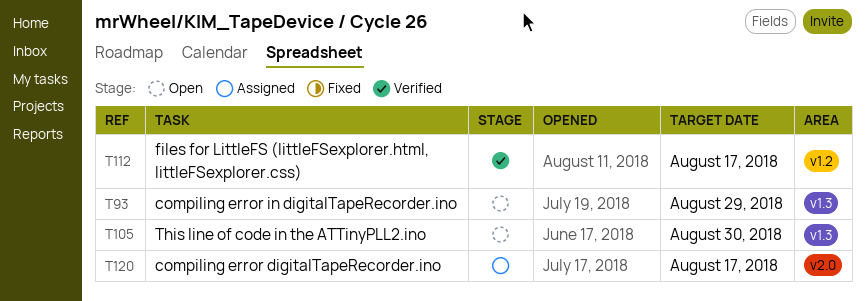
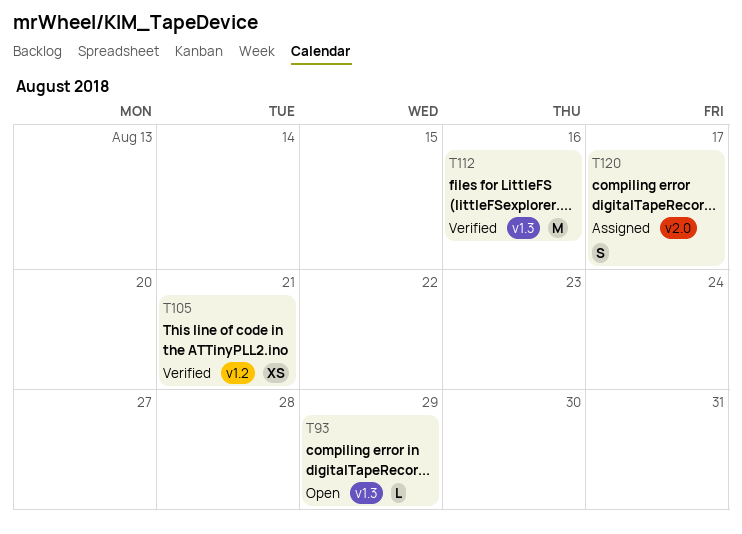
T105, status: Open -> Verified
T105, label: v1.3 -> v1.2
T105, due: Aug 30 -> Aug 21
T112, label: v1.2 -> v1.3
T112, due: Aug 17 -> Aug 16

